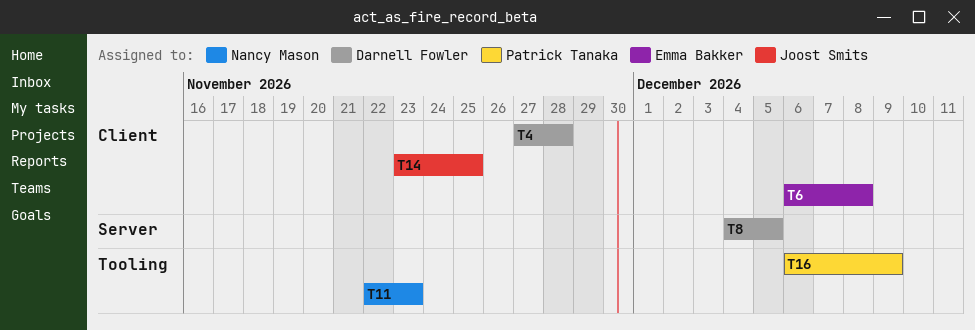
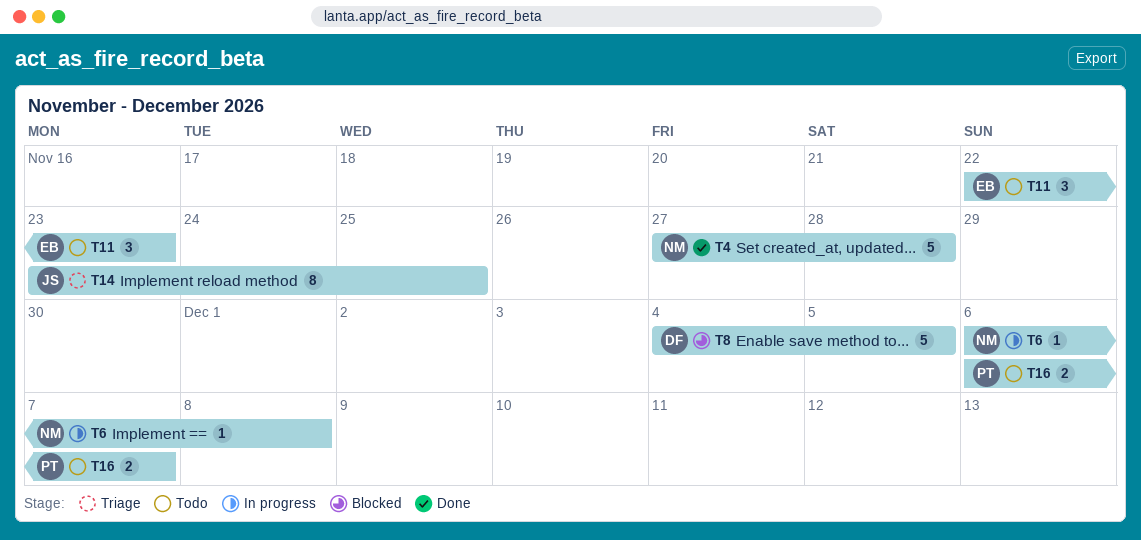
T4, owner: Darnell Fowler -> Nancy Mason
T6, owner: Emma Bakker -> Nancy Mason
T11, owner: Nancy Mason -> Emma Bakker
T16, due: Dec 9 -> Dec 7

